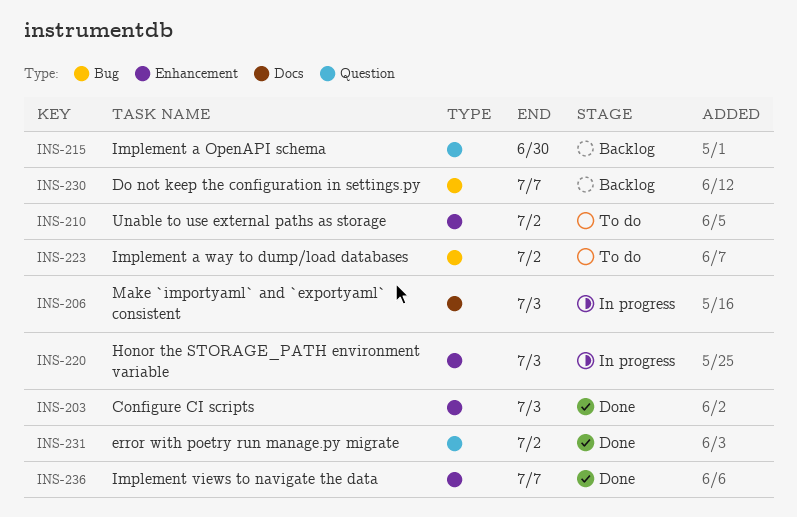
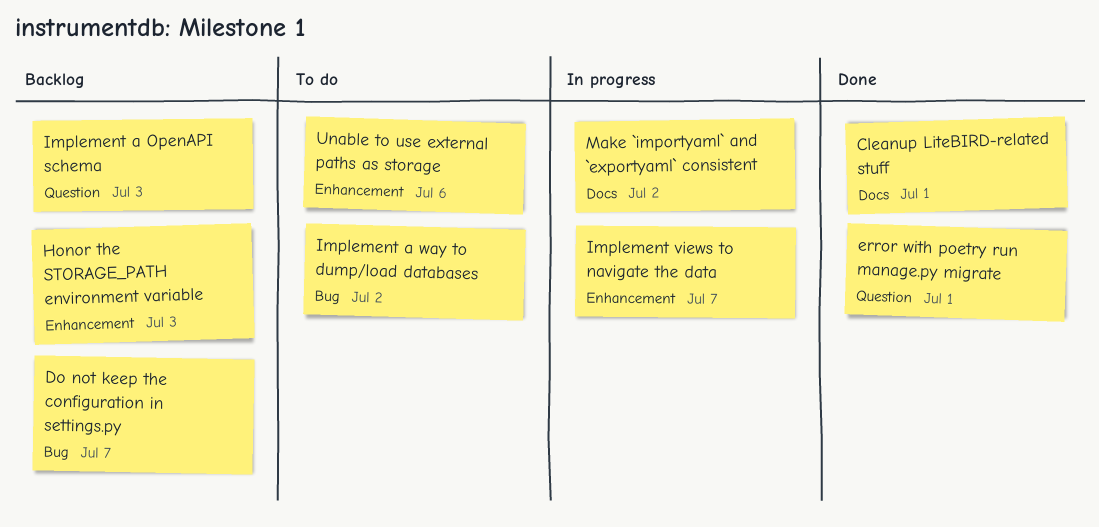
Cleanup LiteBIRD-related stuff: none -> present
Configure CI scripts: present -> none
error with poetry run manage.py migrate, due: Jul 2 -> Jul 1
Honor the STORAGE_PATH environment variable, status: In progress -> Backlog
Implement a OpenAPI schema, due: Jun 30 -> Jul 3
Implement views to navigate the data, status: Done -> In progress
Make `importyaml` and `exportyaml` consistent, due: Jul 3 -> Jul 2
Unable to use external paths as storage, due: Jul 2 -> Jul 6

